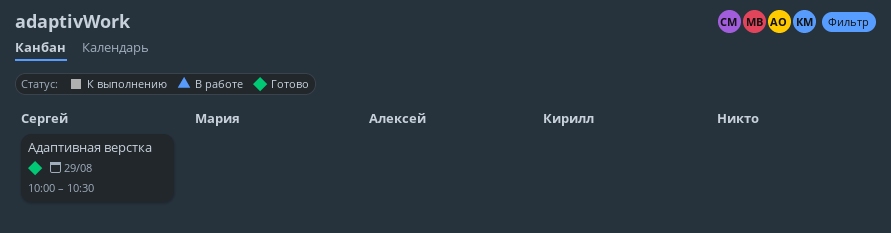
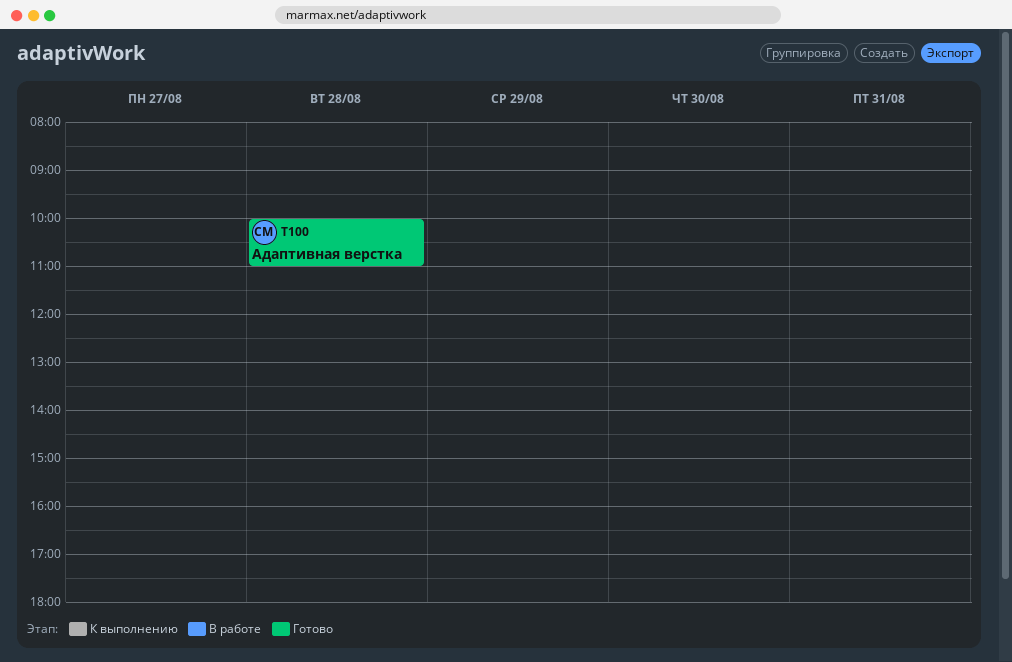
Адаптивная верстка, day: Aug 29 -> Aug 28
Адаптивная верстка, ends: 10:30 -> 11:00

